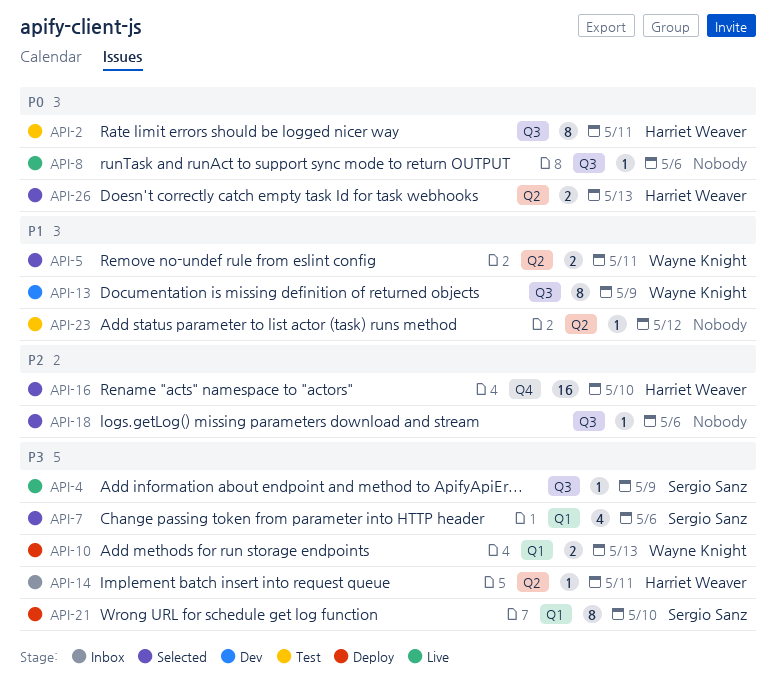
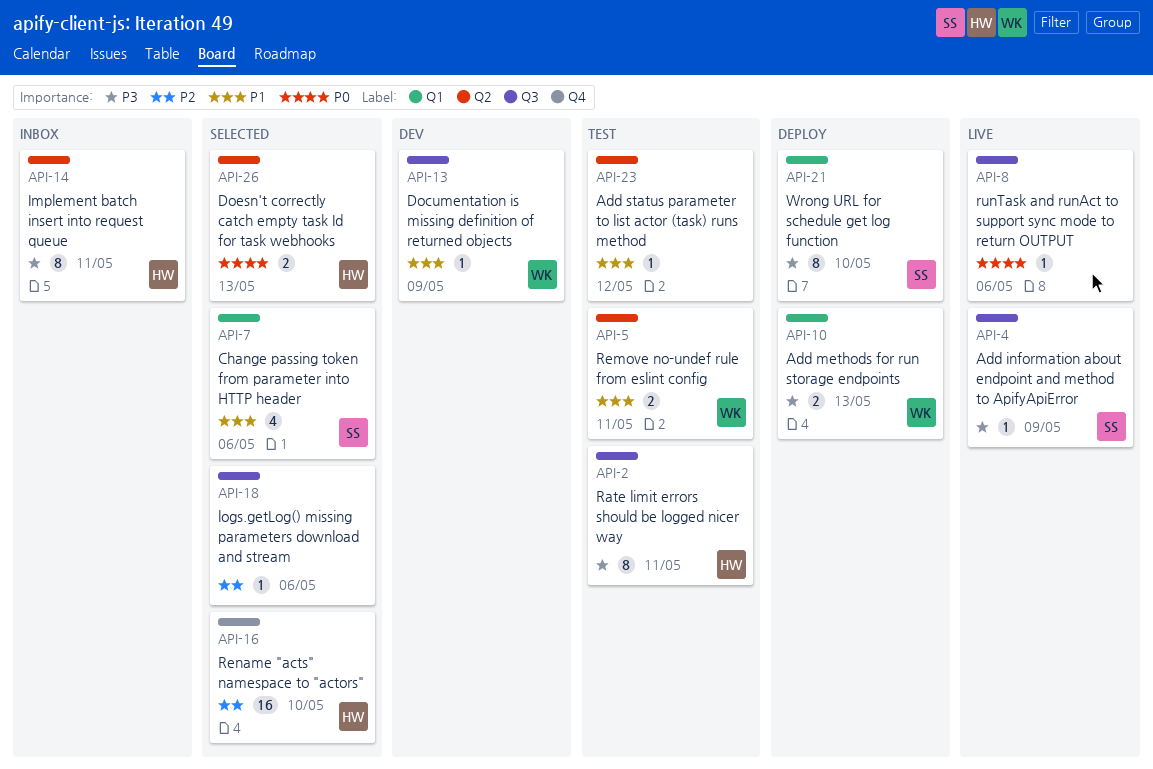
API-2, priority: P0 -> P3
API-5, status: Selected -> Test
API-7, priority: P3 -> P1
API-13, estimate: 8 -> 1
API-14, estimate: 1 -> 8

